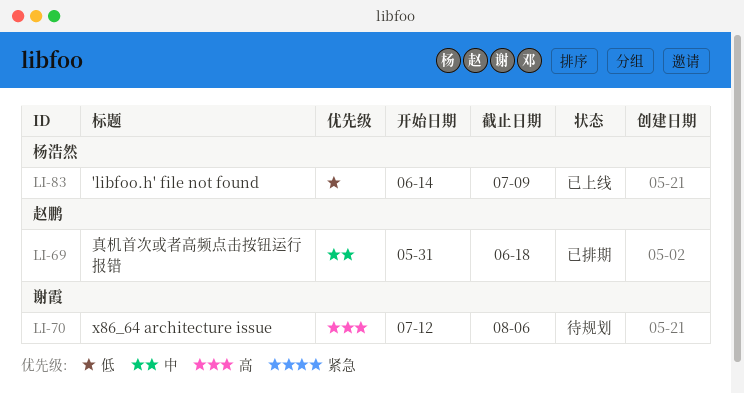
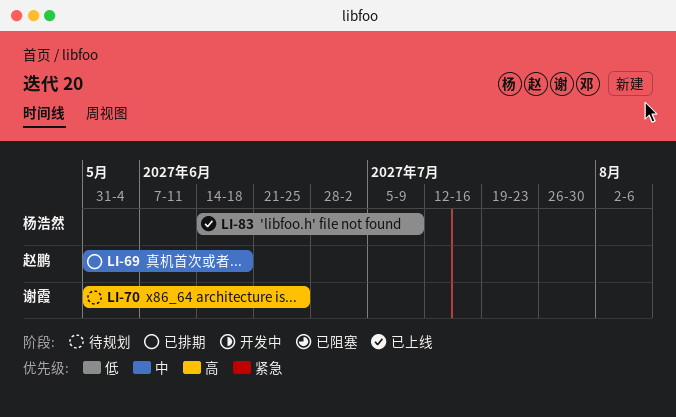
LI-70, start: Jul 12 -> May 31
LI-70, due: Aug 6 -> Jun 25

